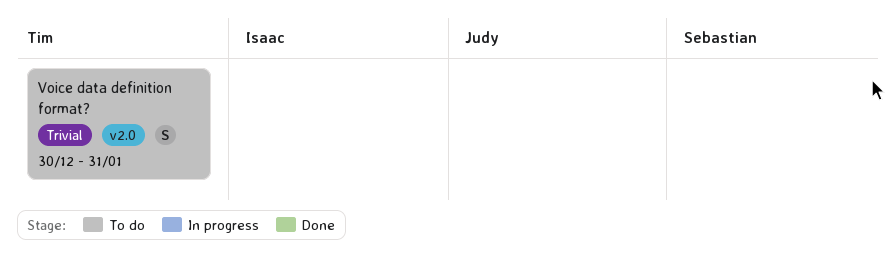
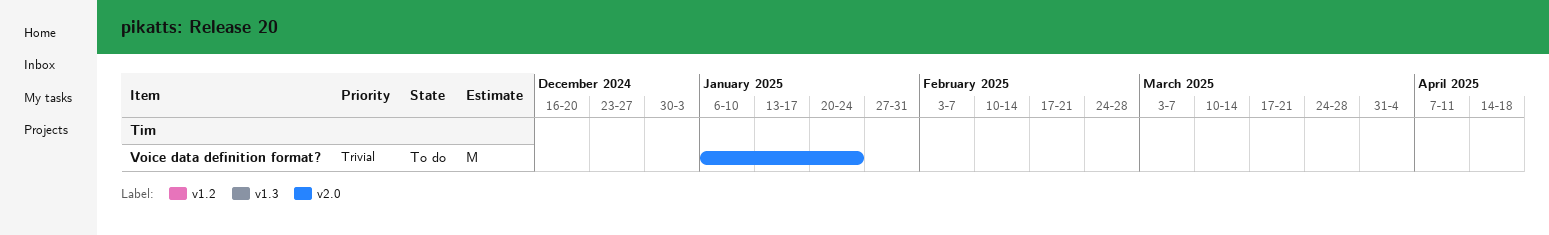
Voice data definition format?, estimate: S -> M
Voice data definition format?, start: Dec 30 -> Jan 6
Voice data definition format?, due: Jan 31 -> Jan 24

